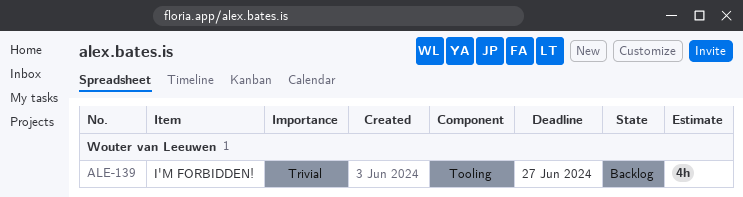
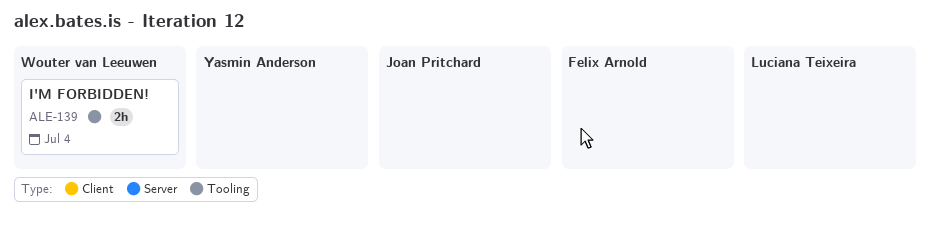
ALE-139, estimate: 4h -> 2h
ALE-139, due: Jun 27 -> Jul 4

